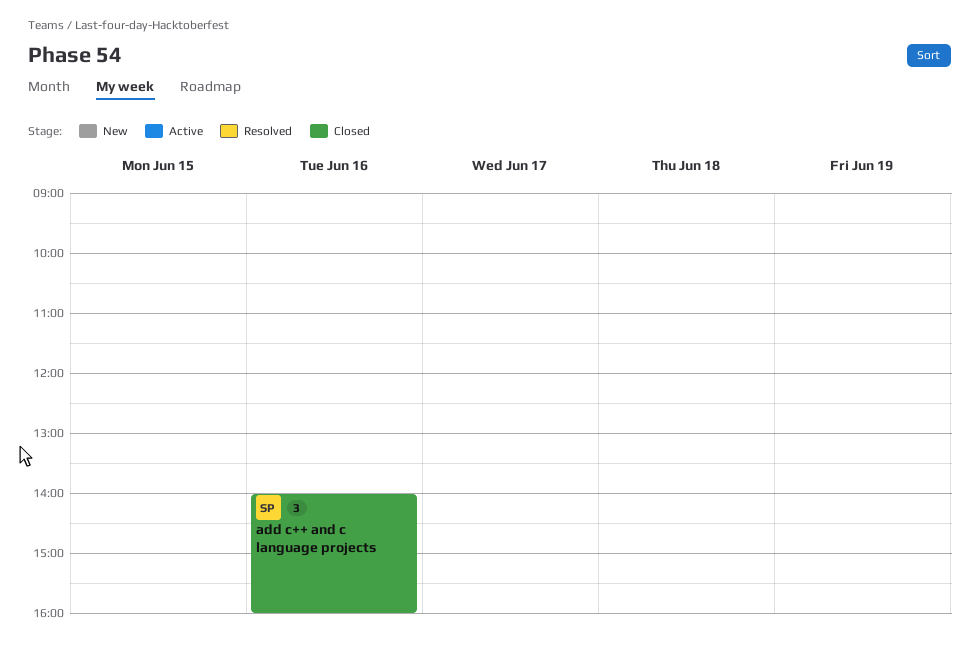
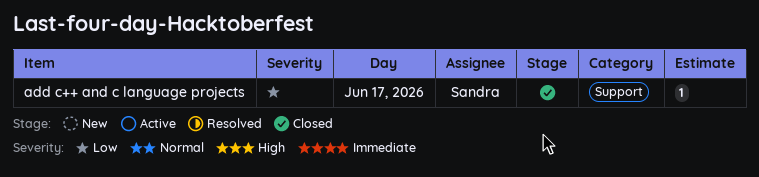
add c++ and c language projects, estimate: 3 -> 1
add c++ and c language projects, day: Jun 16 -> Jun 17

